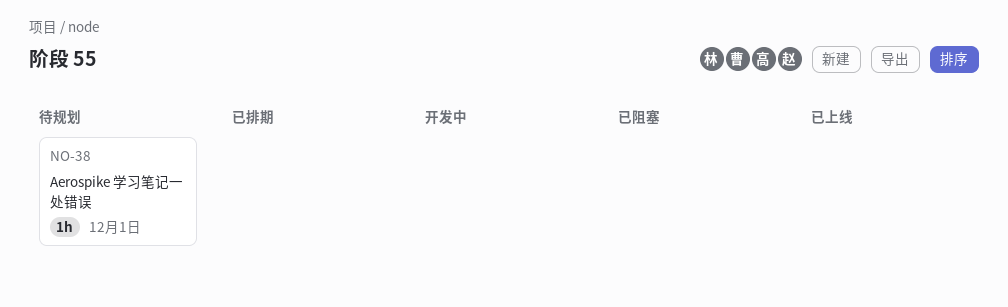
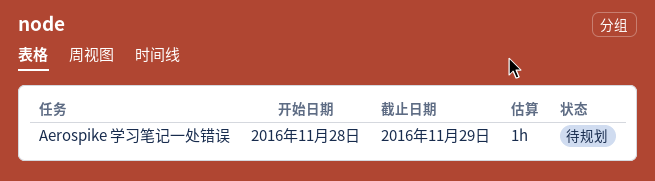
Aerospike 学习笔记一处错误, due: Dec 1 -> Nov 29

